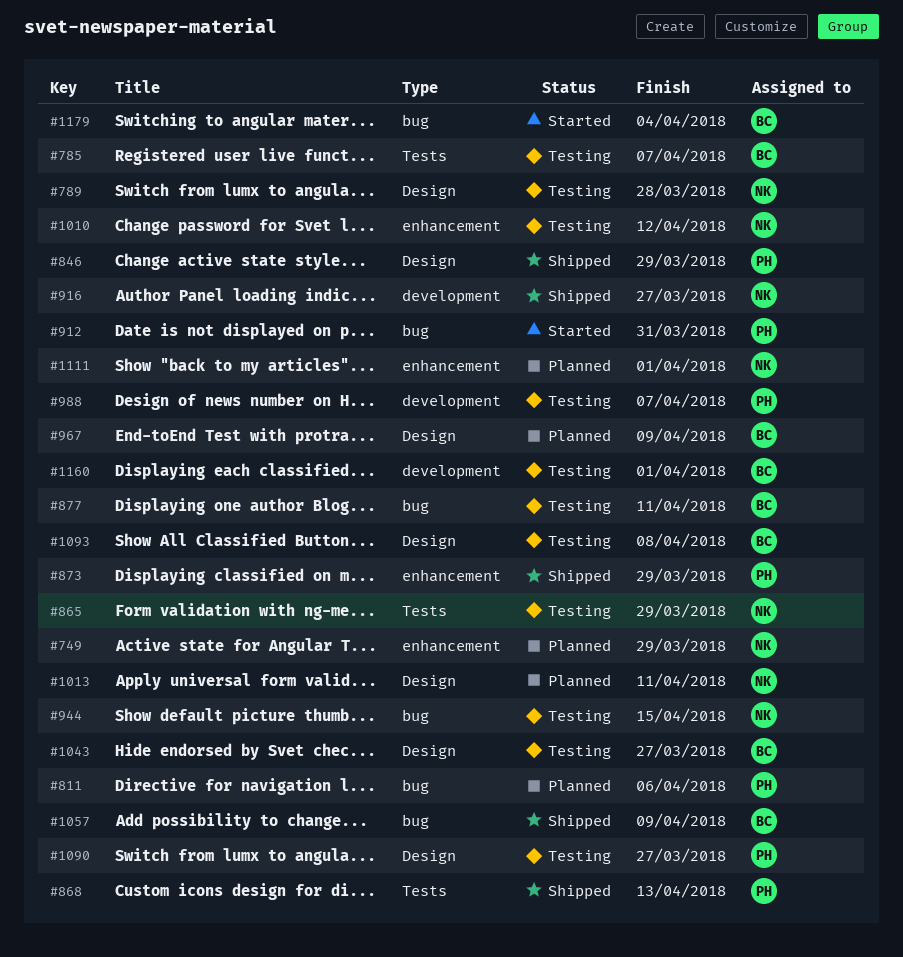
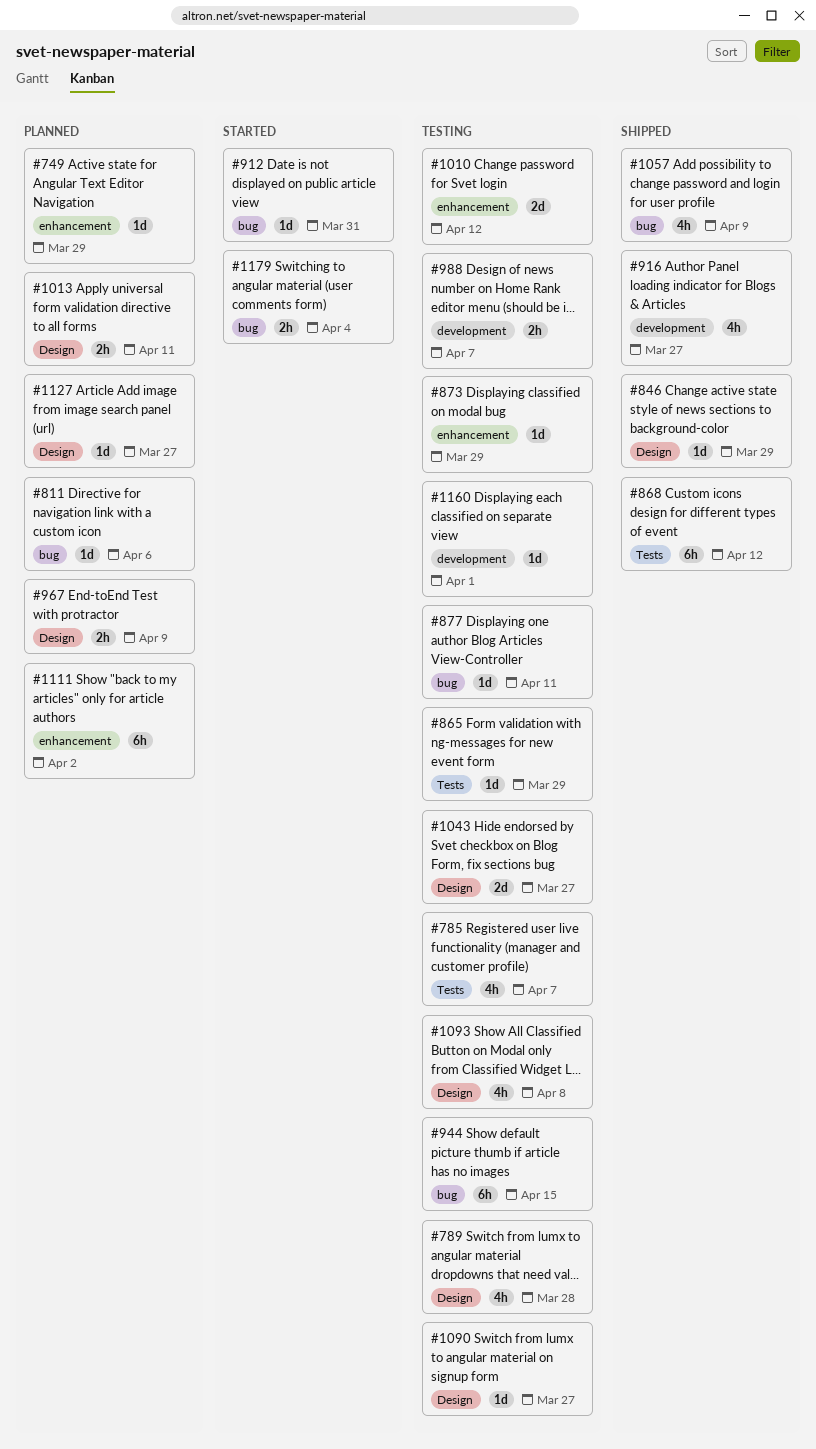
#868, due: Apr 13 -> Apr 12
#873, status: Shipped -> Testing
#1111, due: Apr 1 -> Apr 2
#1127: none -> present

